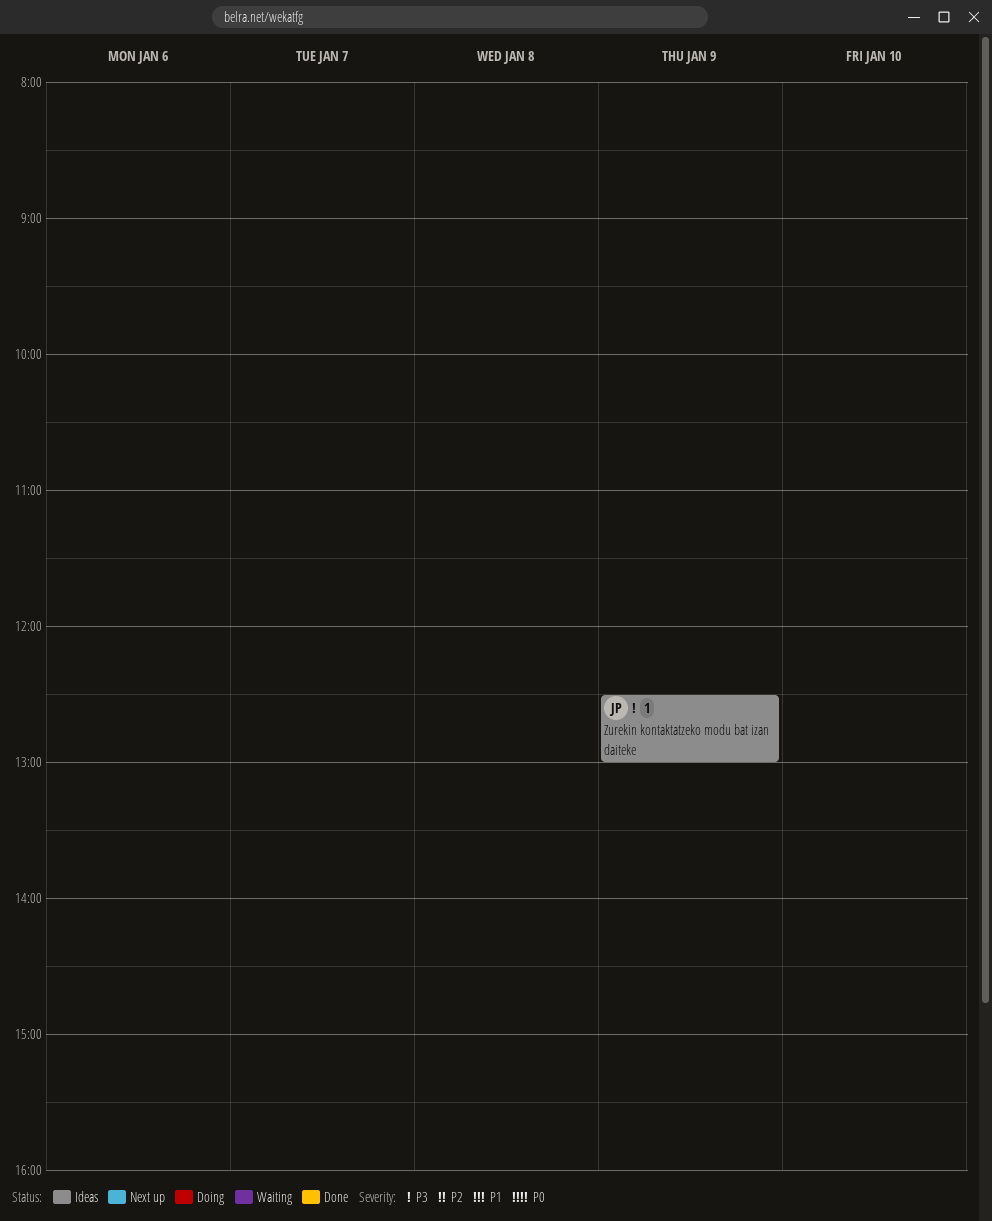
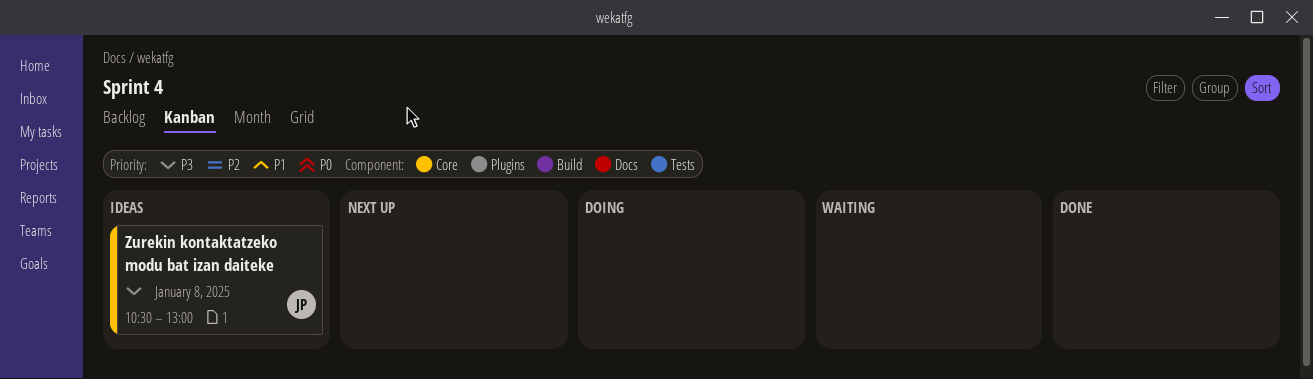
Zurekin kontaktatzeko modu bat izan daiteke, day: Jan 9 -> Jan 8
Zurekin kontaktatzeko modu bat izan daiteke, begins: 12:30 -> 10:30

